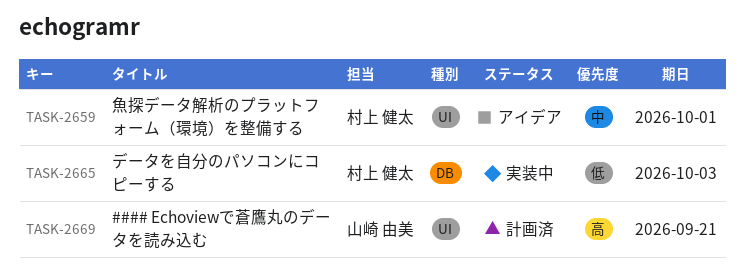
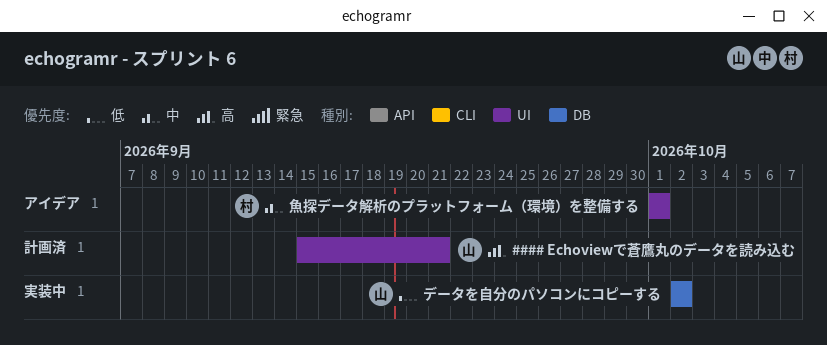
データを自分のパソコンにコピーする, owner: 村上 健太 -> 山崎 由美
データを自分のパソコンにコピーする, due: Oct 3 -> Oct 2

